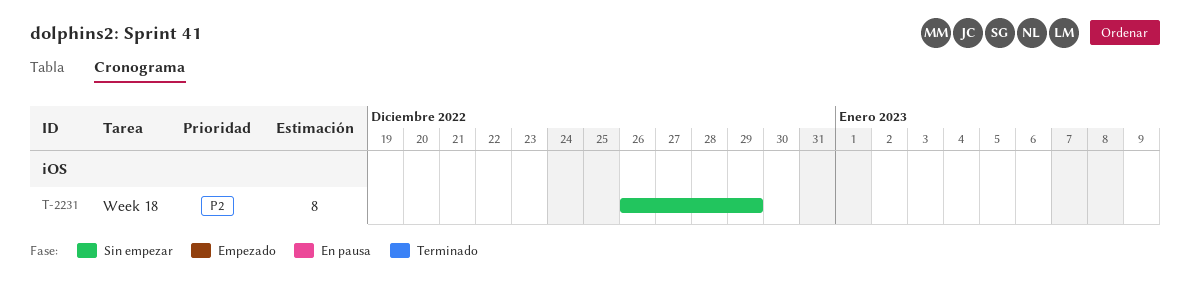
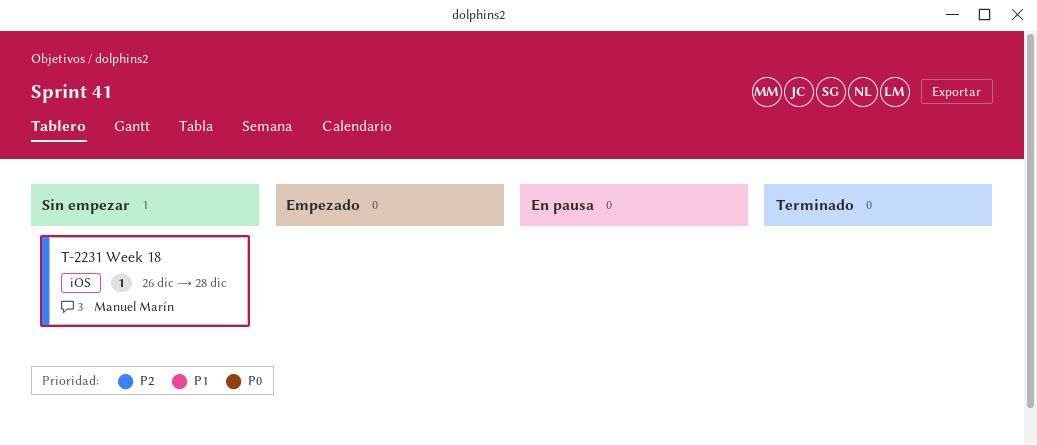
T-2231, estimate: 8 -> 1
T-2231, due: Dec 29 -> Dec 28

